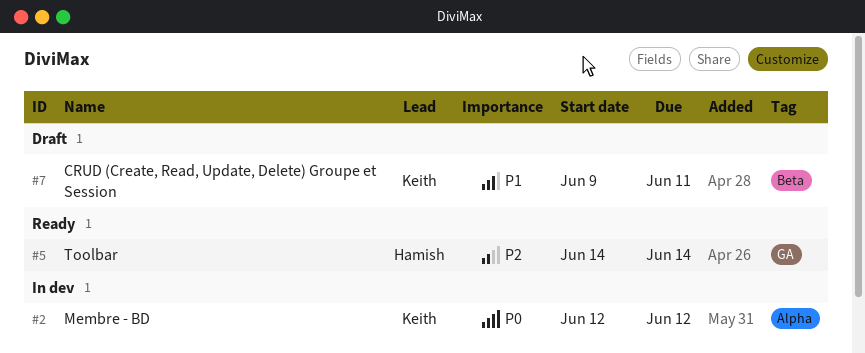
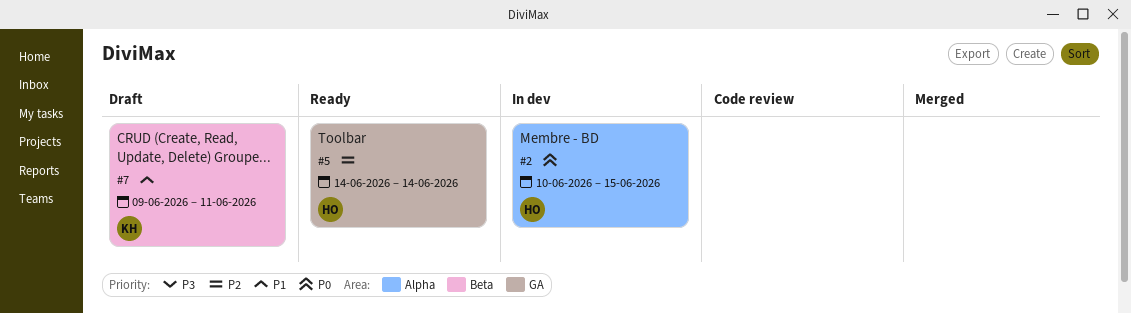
#2, owner: Keith -> Hamish
#2, start: Jun 12 -> Jun 10
#2, due: Jun 12 -> Jun 15

